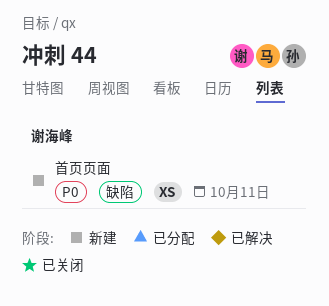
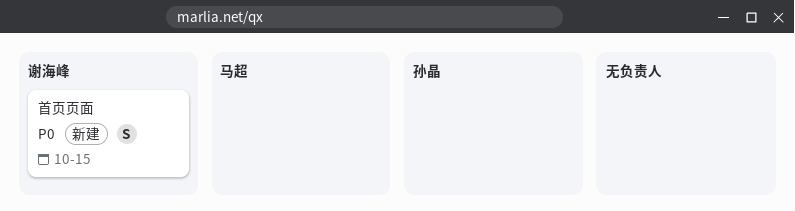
首页页面, estimate: XS -> S
首页页面, due: Oct 11 -> Oct 15

